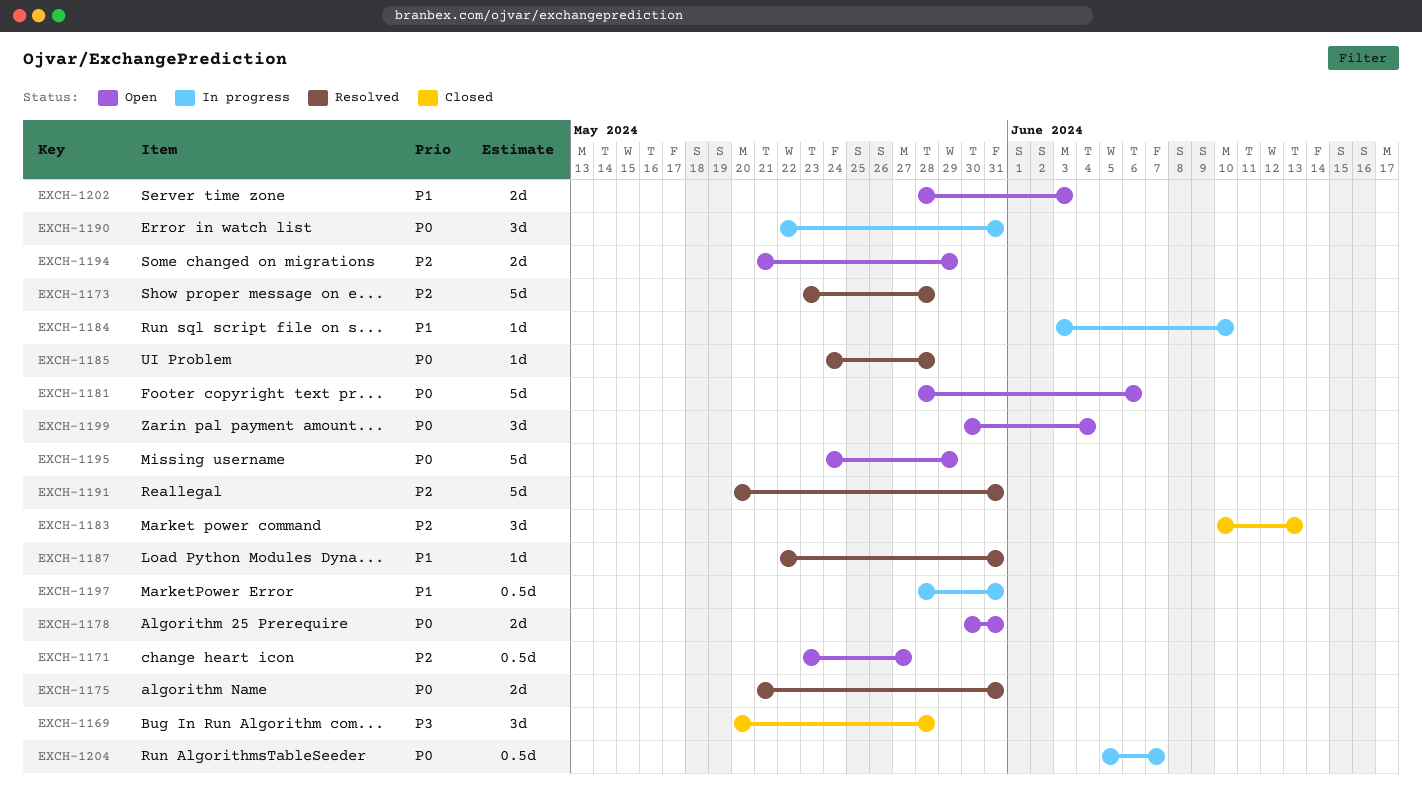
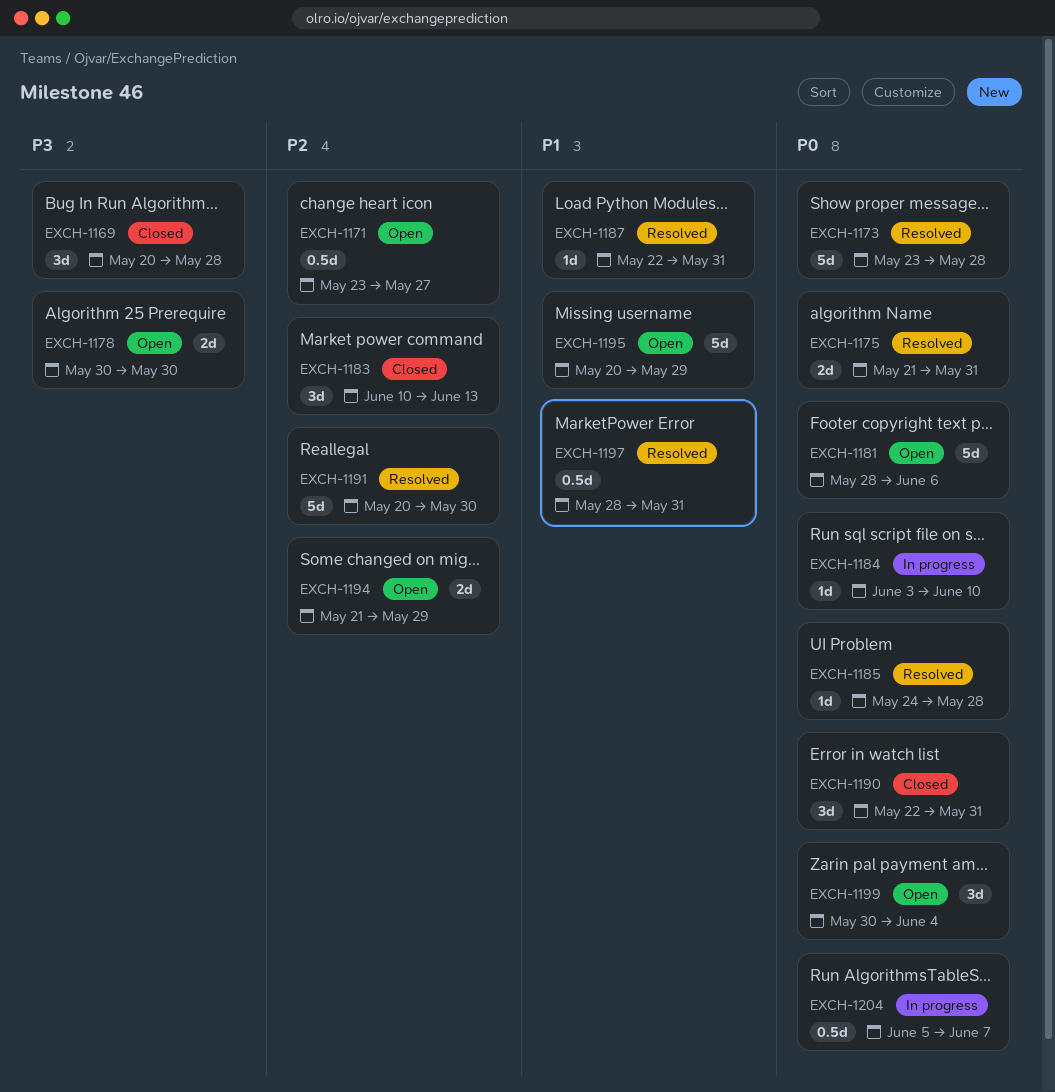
EXCH-1173, priority: P2 -> P0
EXCH-1178, priority: P0 -> P3
EXCH-1178, due: May 31 -> May 30
EXCH-1184, priority: P1 -> P0
EXCH-1190, status: In progress -> Closed
EXCH-1191, due: May 31 -> May 30
EXCH-1195, priority: P0 -> P1
EXCH-1195, start: May 24 -> May 20
EXCH-1197, status: In progress -> Resolved
EXCH-1202: present -> none

